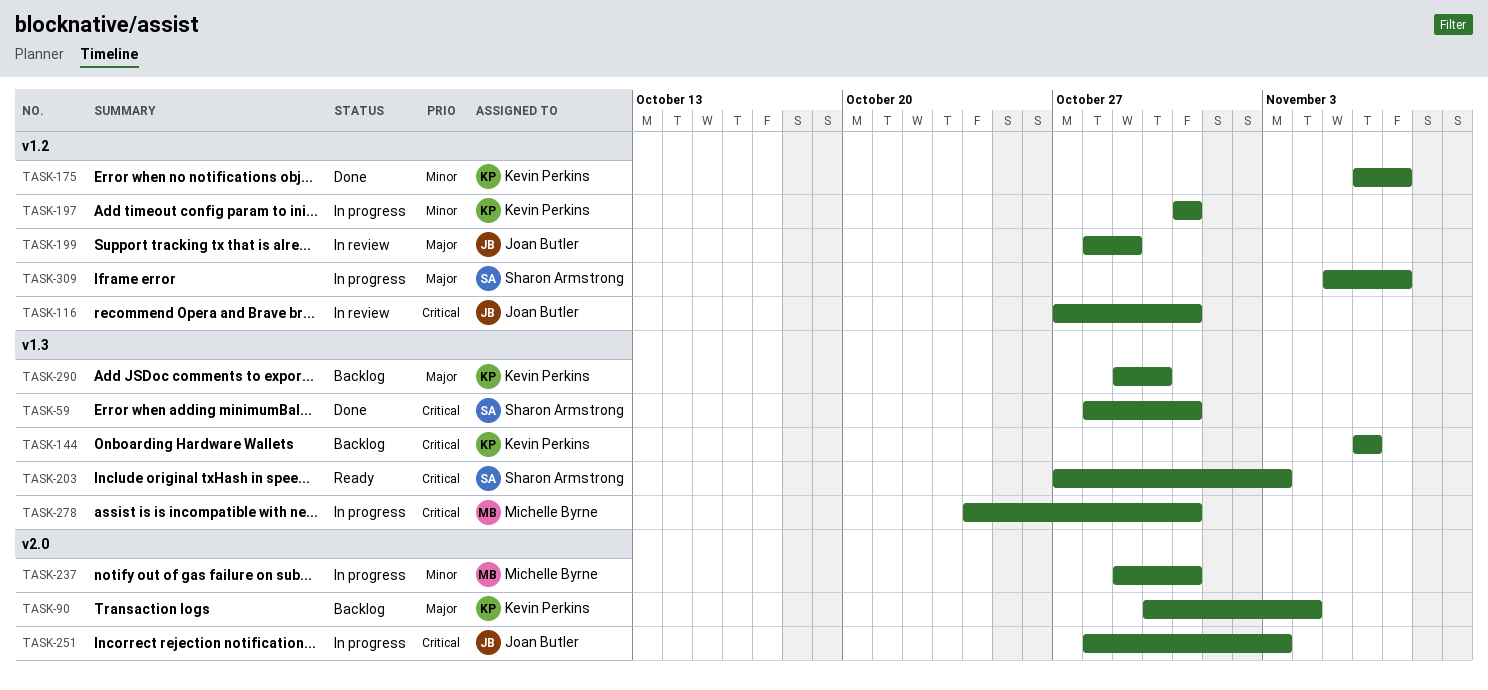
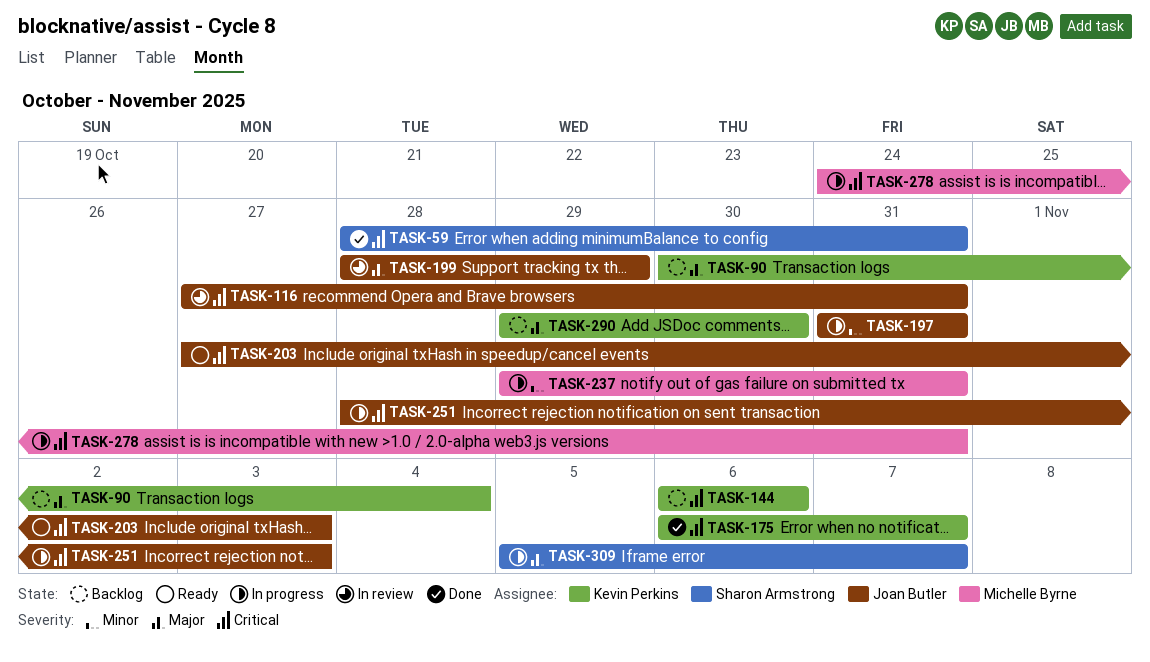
TASK-175, priority: Minor -> Critical
TASK-197, owner: Kevin Perkins -> Joan Butler
TASK-203, owner: Sharon Armstrong -> Joan Butler

